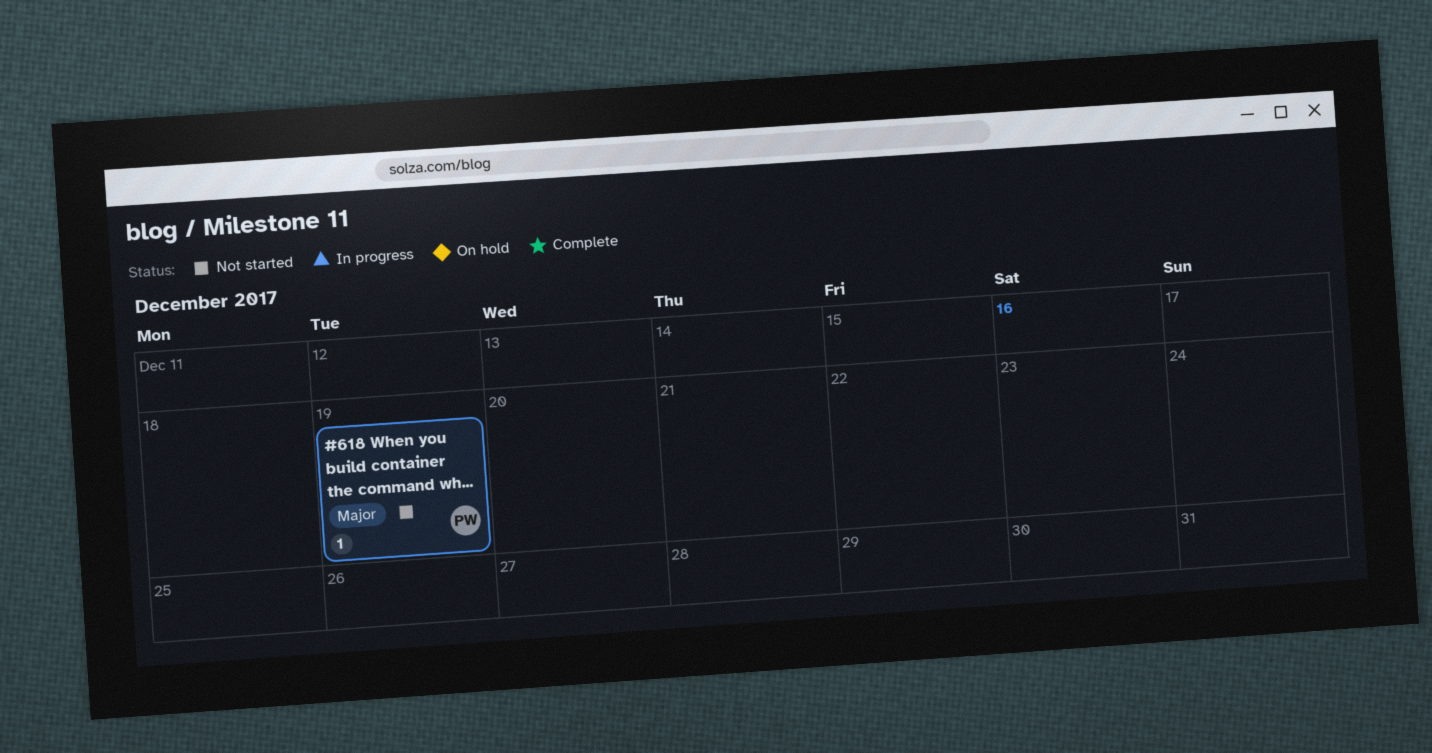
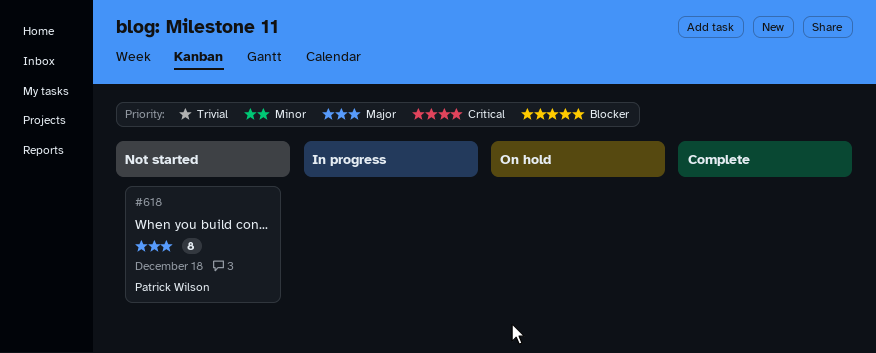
#618, estimate: 1 -> 8
#618, due: Dec 19 -> Dec 18

